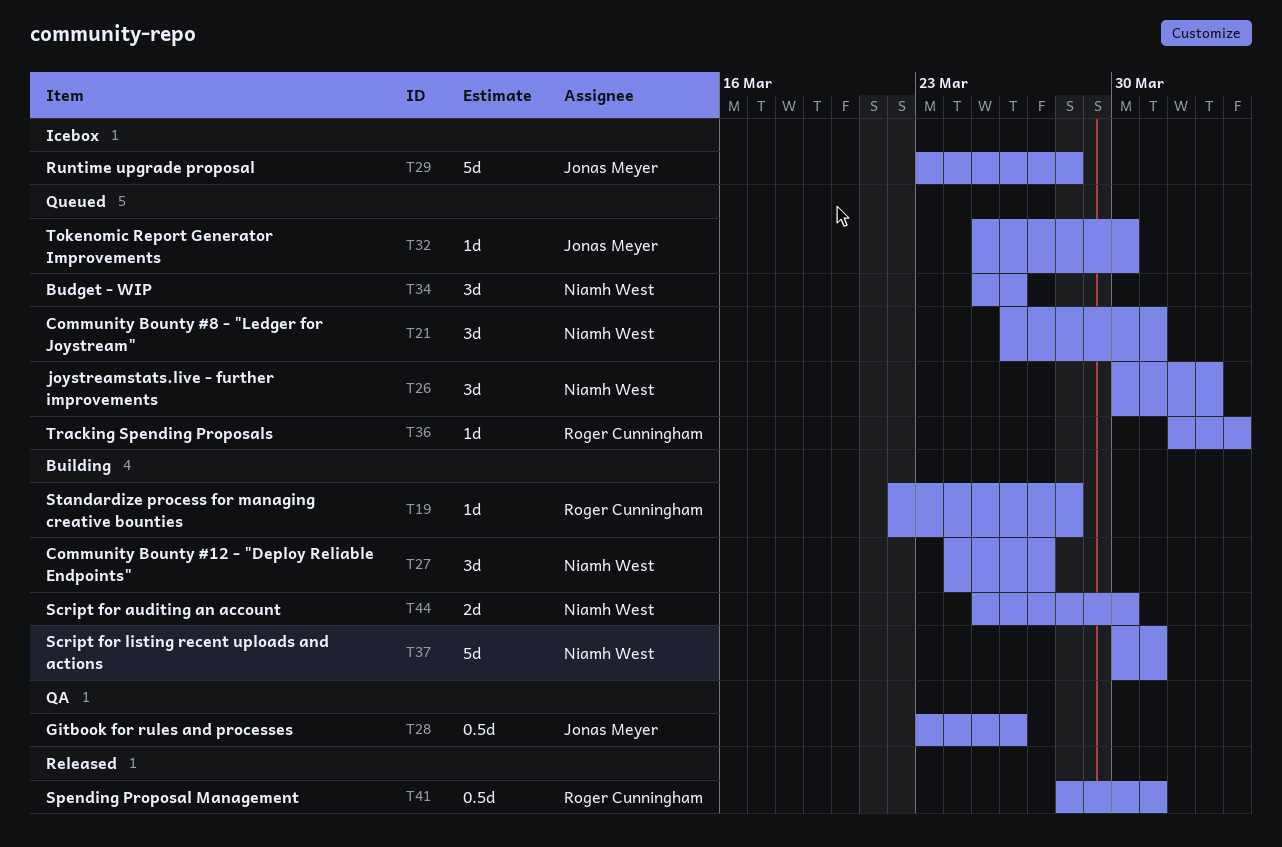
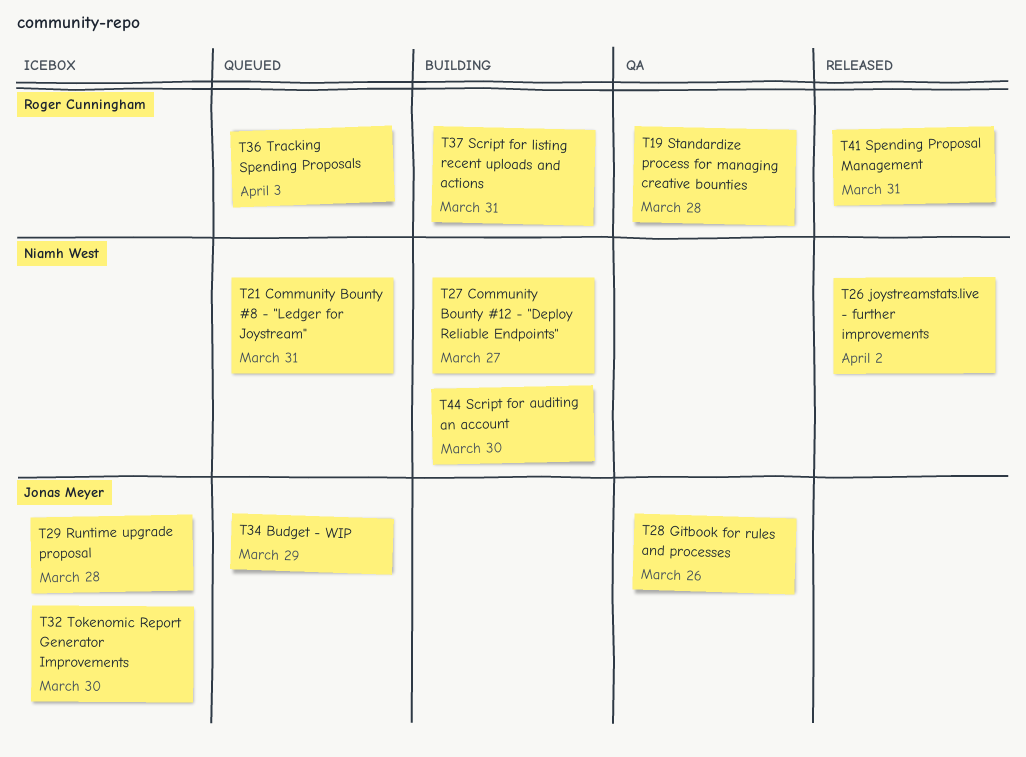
T19, status: Building -> QA
T26, status: Queued -> Released
T32, status: Queued -> Icebox
T34, owner: Niamh West -> Jonas Meyer
T34, due: Mar 26 -> Mar 29
T37, owner: Niamh West -> Roger Cunningham

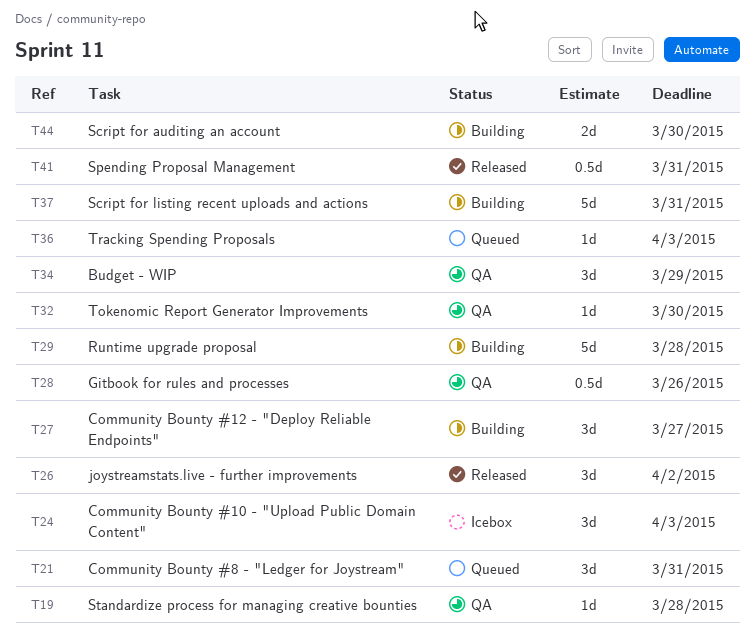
T24: none -> present
T29, status: Icebox -> Building
T32, status: Icebox -> QA
T34, status: Queued -> QA

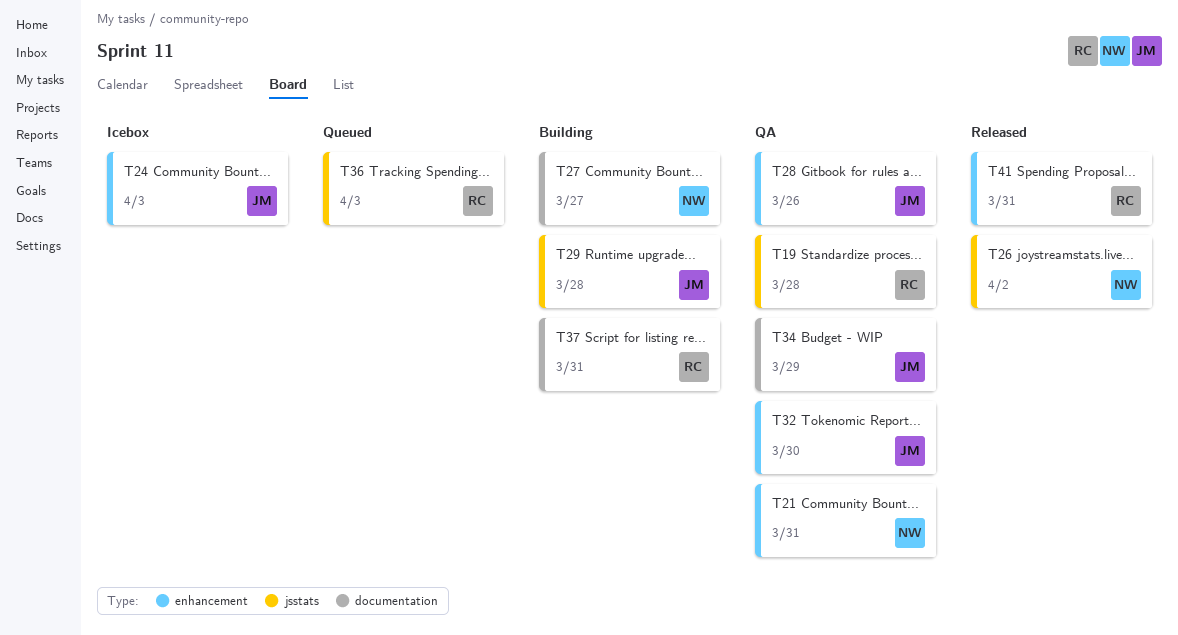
T21, status: Queued -> QA
T44: present -> none

